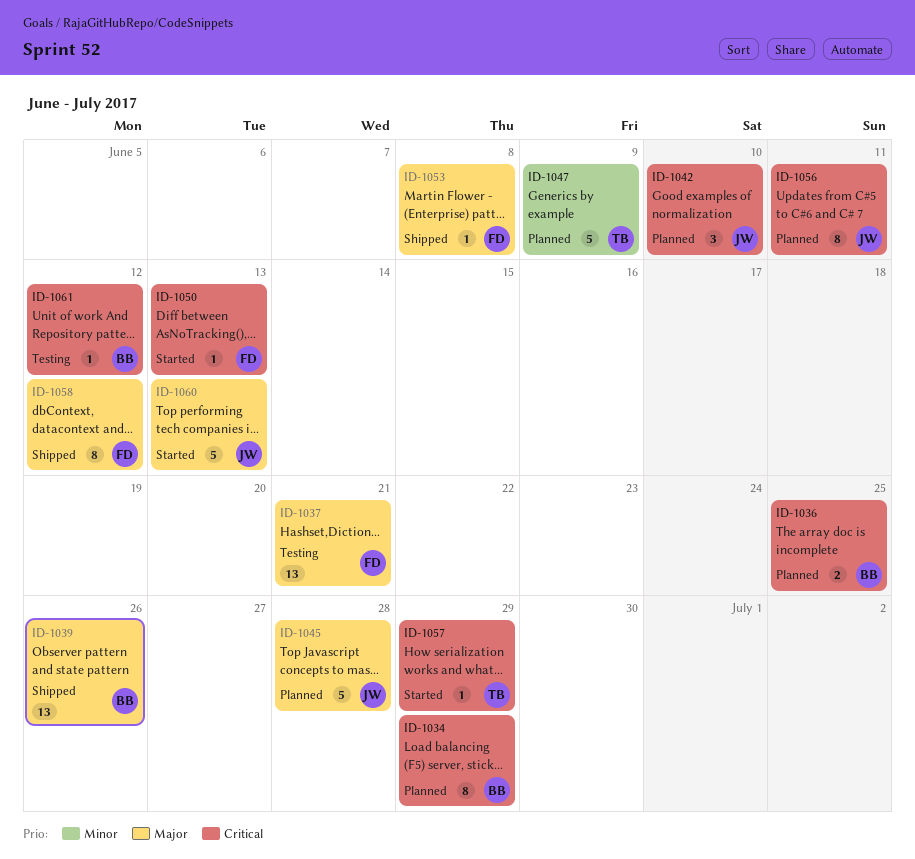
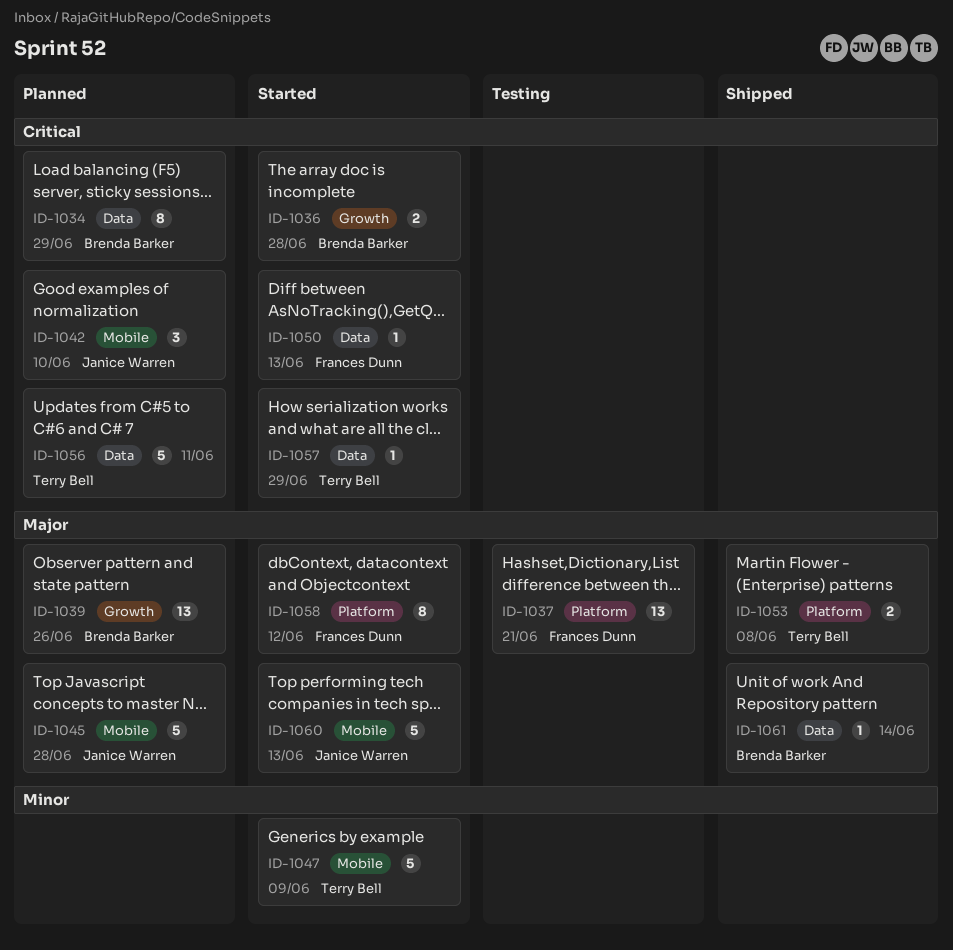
ID-1036, status: Planned -> Started
ID-1036, due: Jun 25 -> Jun 28
ID-1039, status: Shipped -> Planned
ID-1047, status: Planned -> Started
ID-1053, owner: Frances Dunn -> Terry Bell
ID-1053, estimate: 1 -> 2
ID-1056, owner: Janice Warren -> Terry Bell
ID-1056, estimate: 8 -> 5
ID-1058, status: Shipped -> Started
ID-1061, status: Testing -> Shipped
ID-1061, priority: Critical -> Major
ID-1061, due: Jun 12 -> Jun 14

